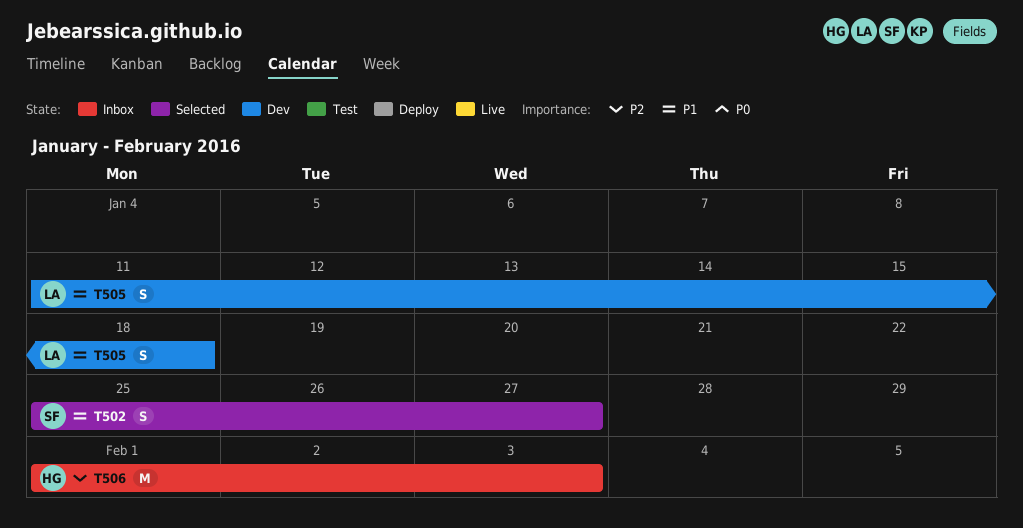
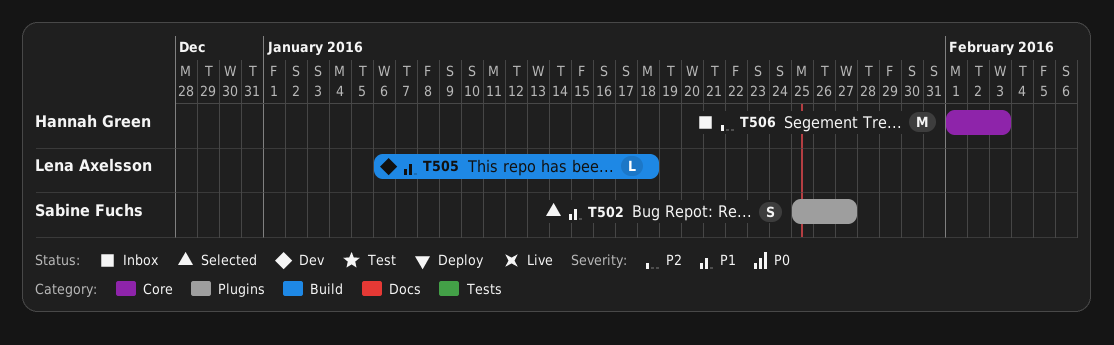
T505, estimate: S -> L
T505, start: Jan 11 -> Jan 6

